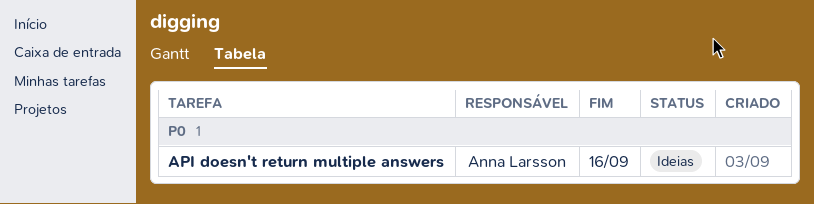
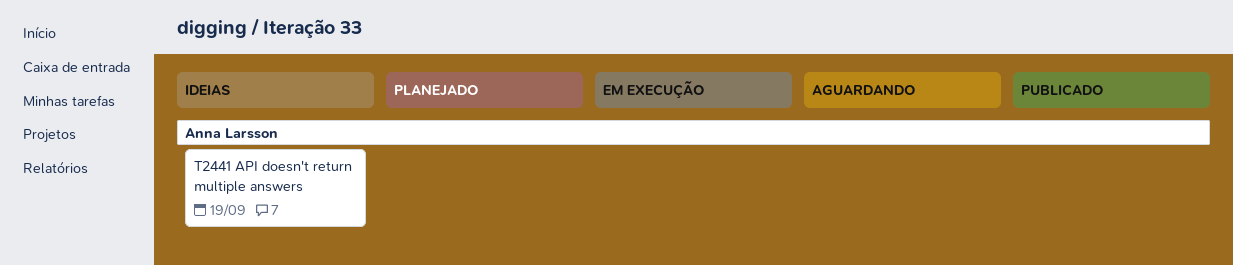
API doesn't return multiple answers, due: Sep 16 -> Sep 19

